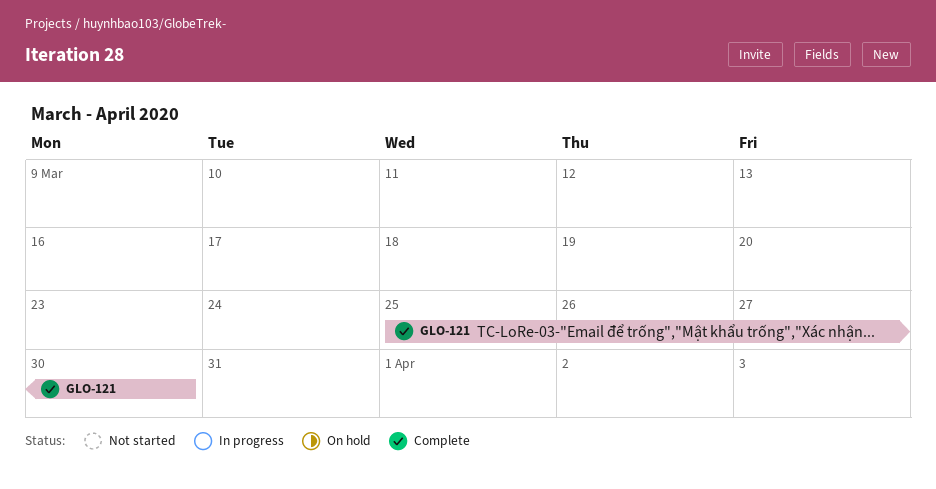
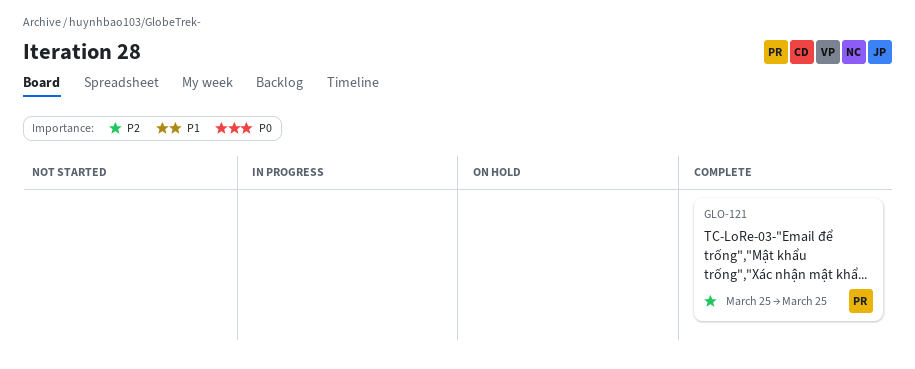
GLO-121, due: Mar 30 -> Mar 25

